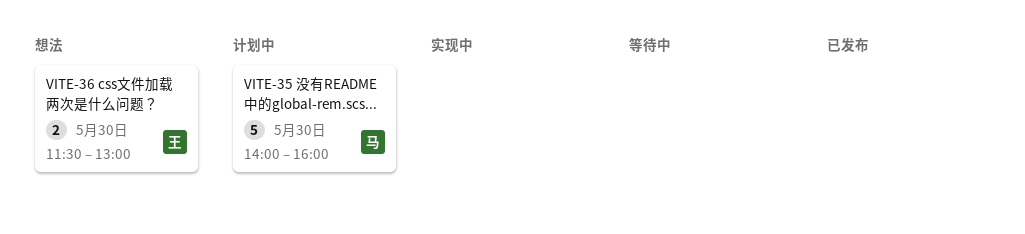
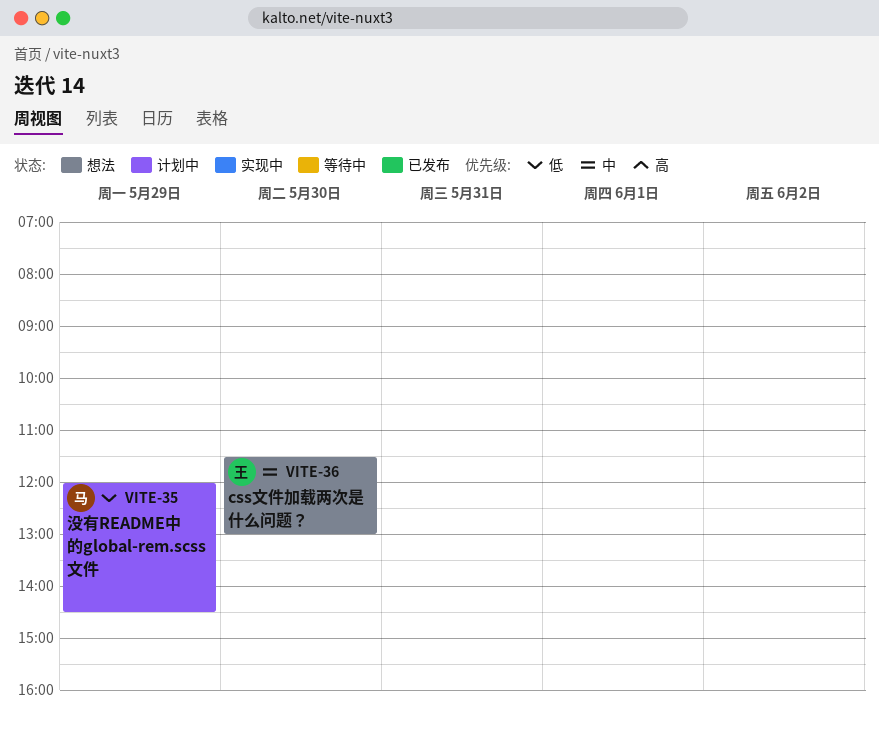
VITE-35, day: May 30 -> May 29
VITE-35, begins: 14:00 -> 12:00
VITE-35, ends: 16:00 -> 14:30

